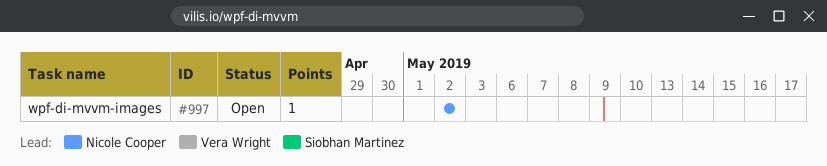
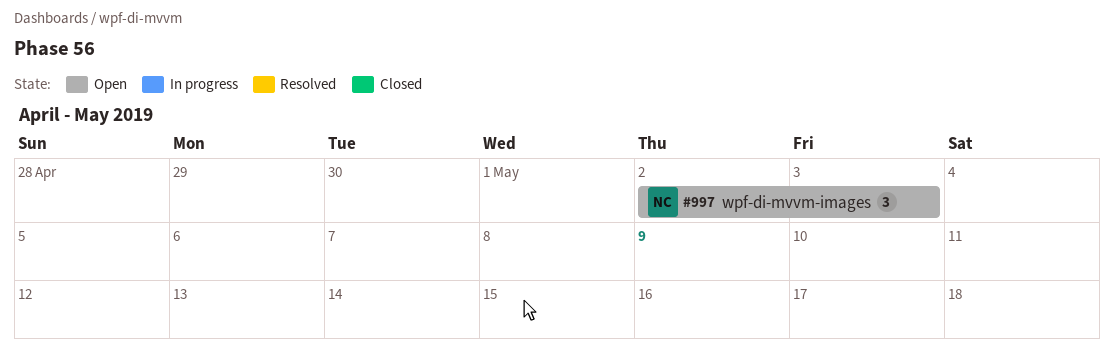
#997, estimate: 1 -> 3
#997, due: May 2 -> May 3

